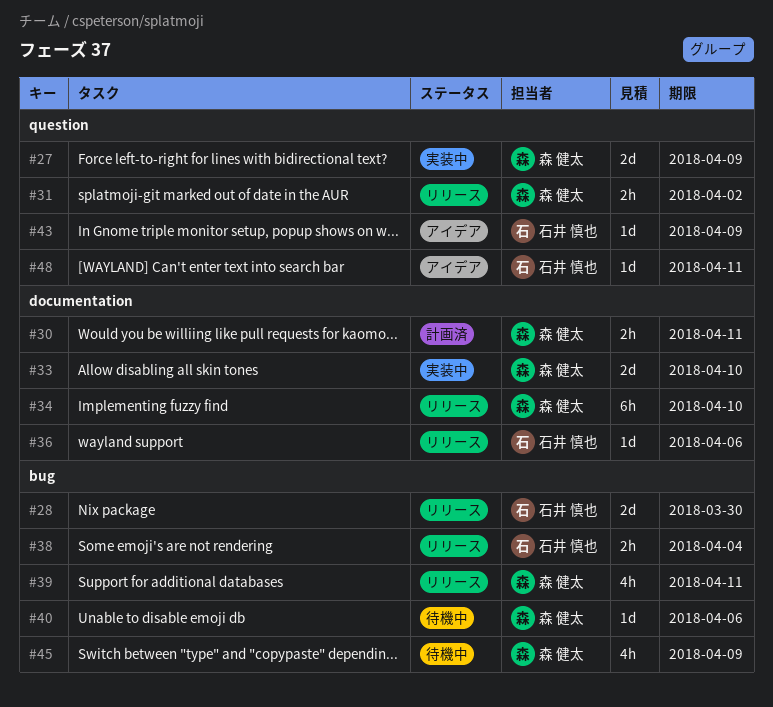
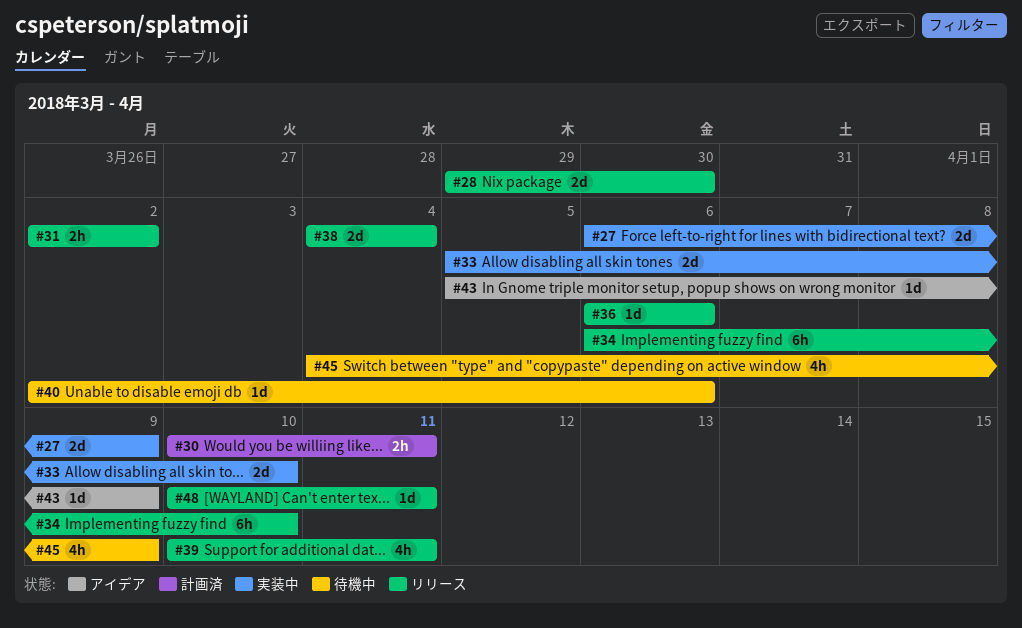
#38, estimate: 2h -> 2d
#48, status: アイデア -> リリース

